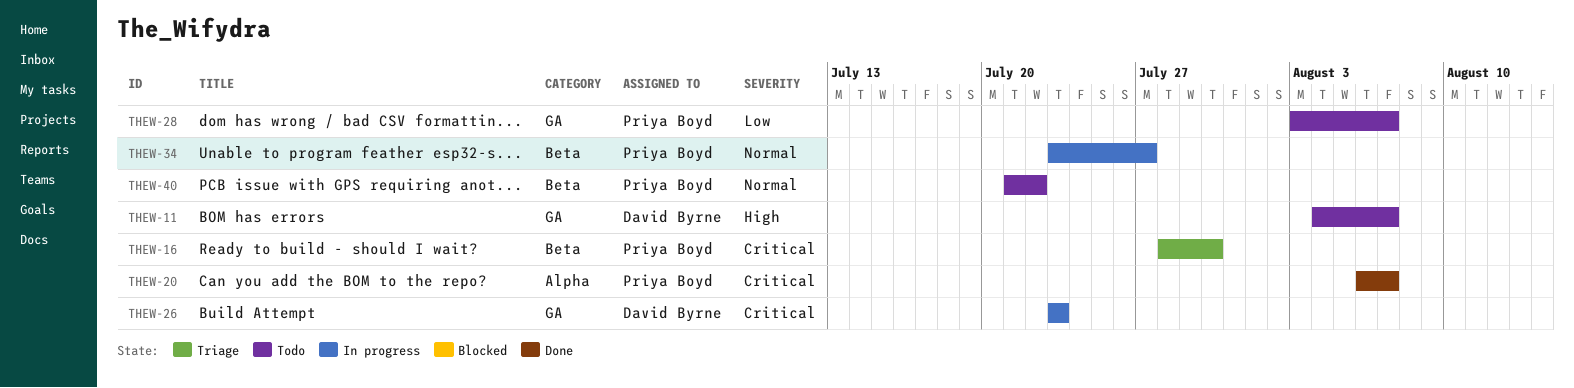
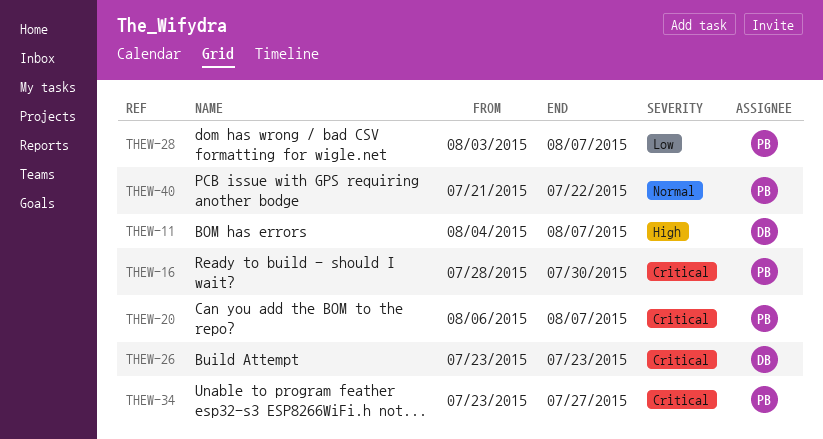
THEW-34, priority: Normal -> Critical

